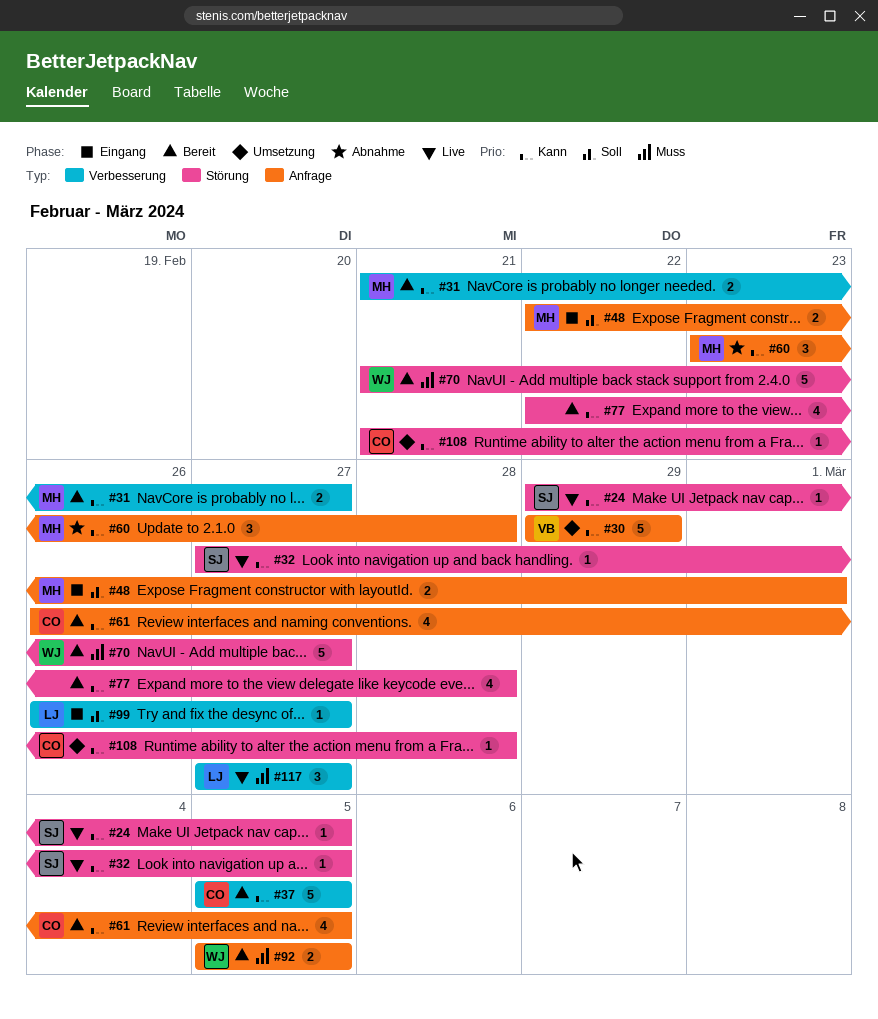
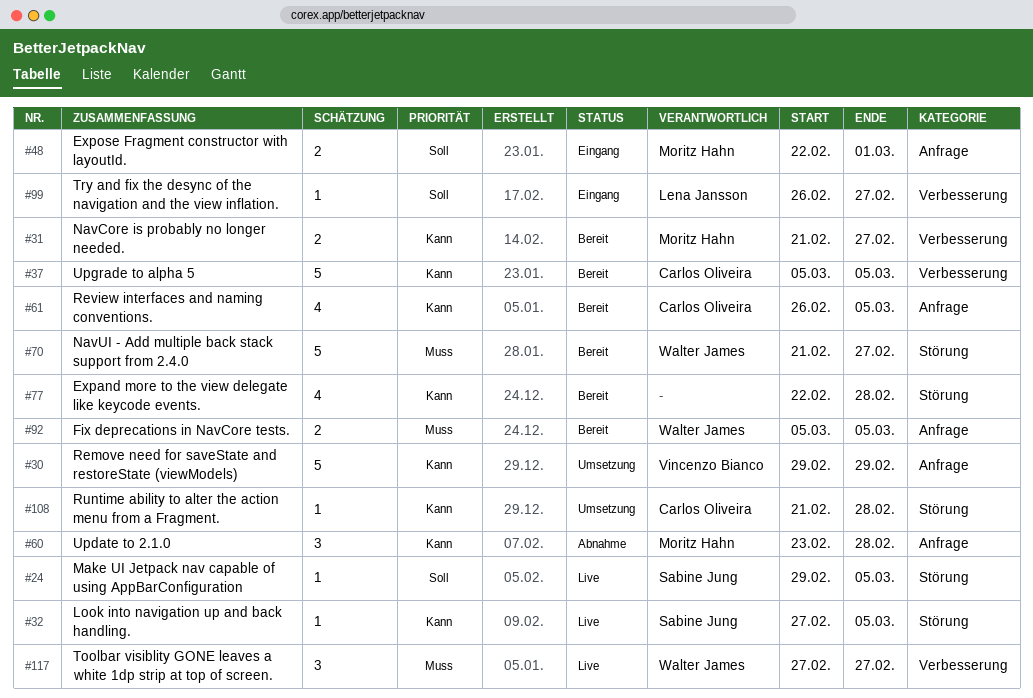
#24, priority: Kann -> Soll
#117, owner: Lena Jansson -> Walter James

